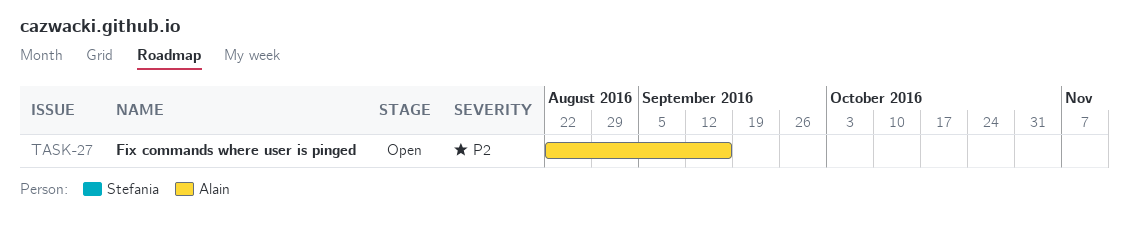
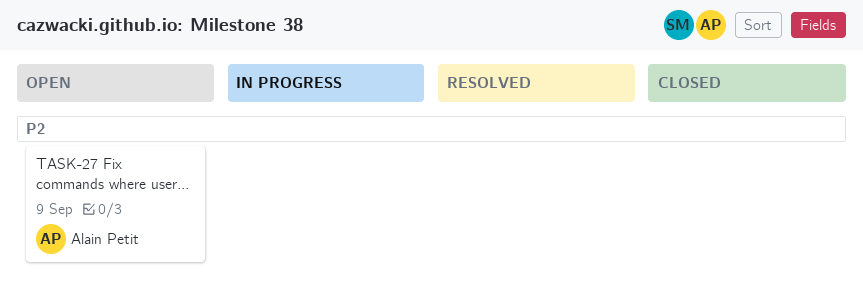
TASK-27, due: Sep 16 -> Sep 9

